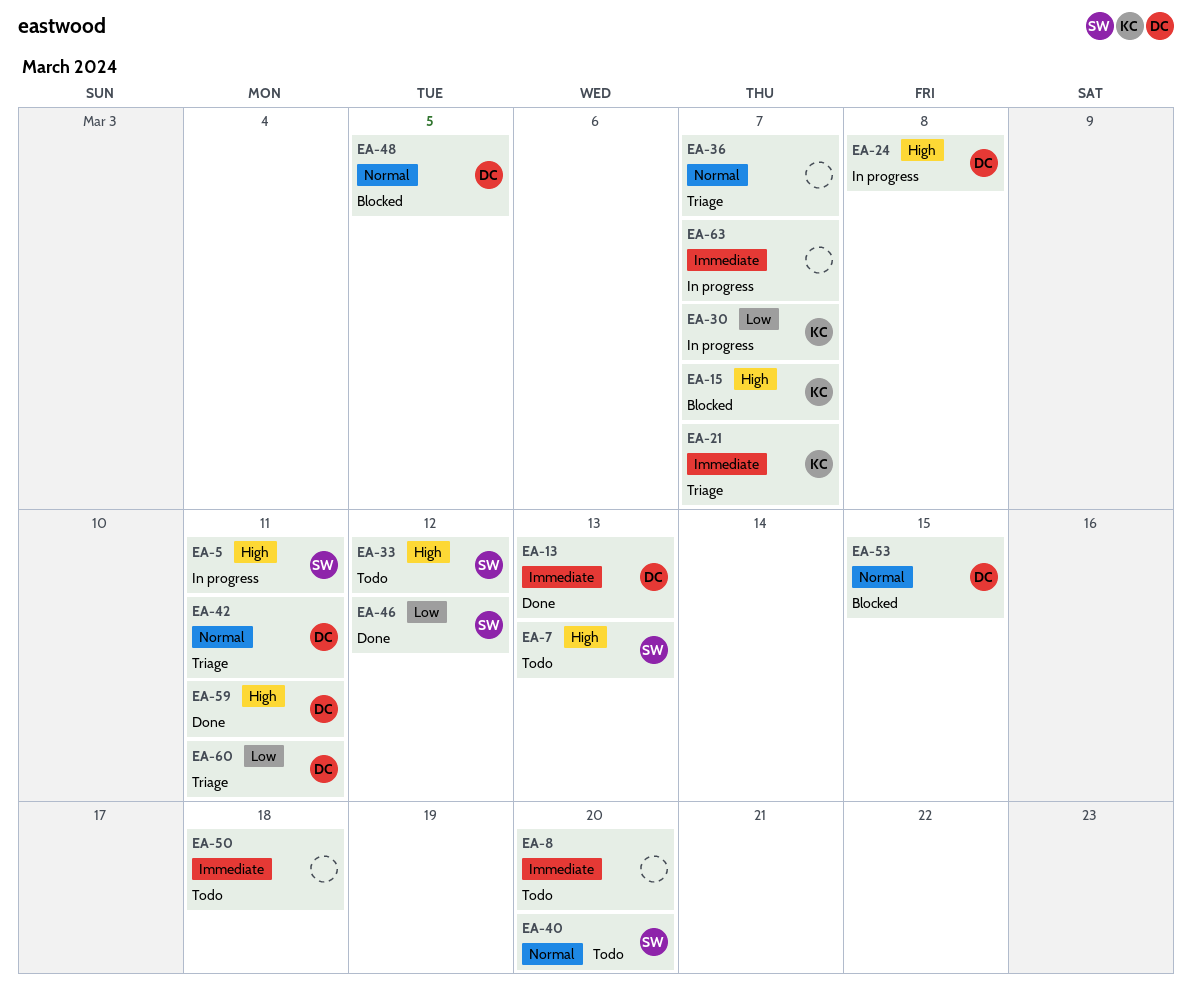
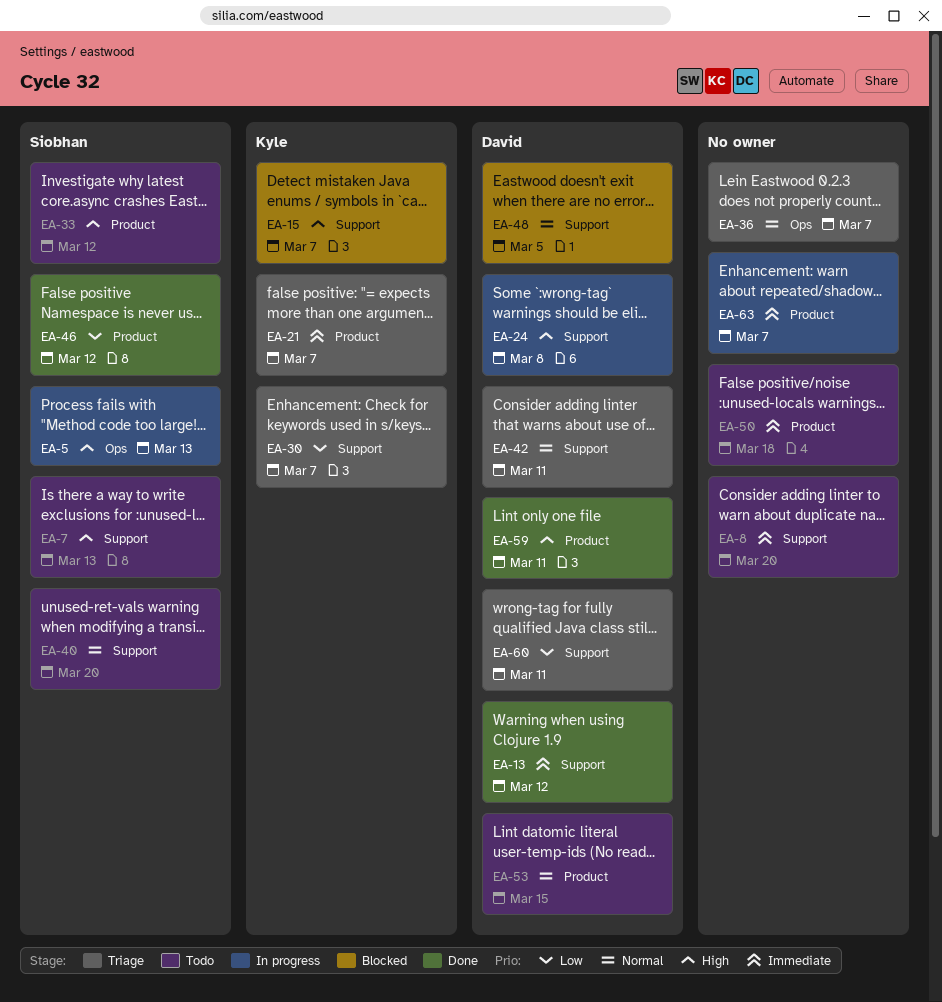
EA-5, due: Mar 11 -> Mar 13
EA-13, due: Mar 13 -> Mar 12
EA-30, status: In progress -> Triage
EA-53, status: Blocked -> Todo

